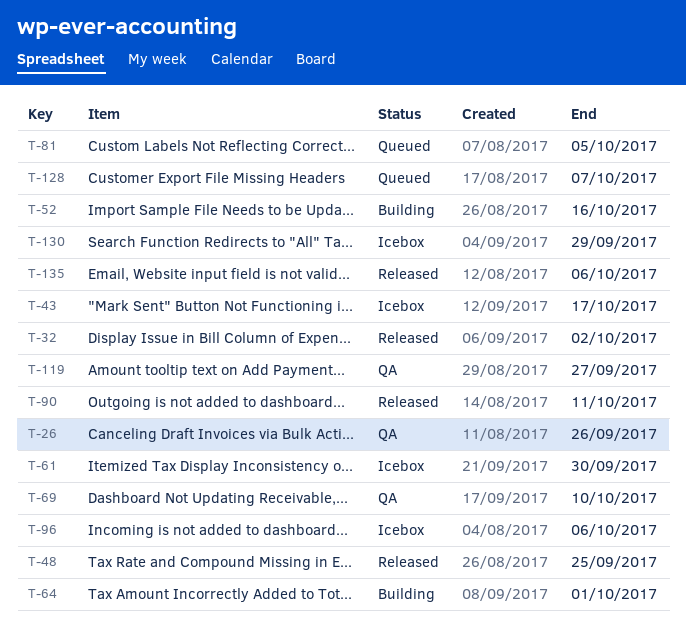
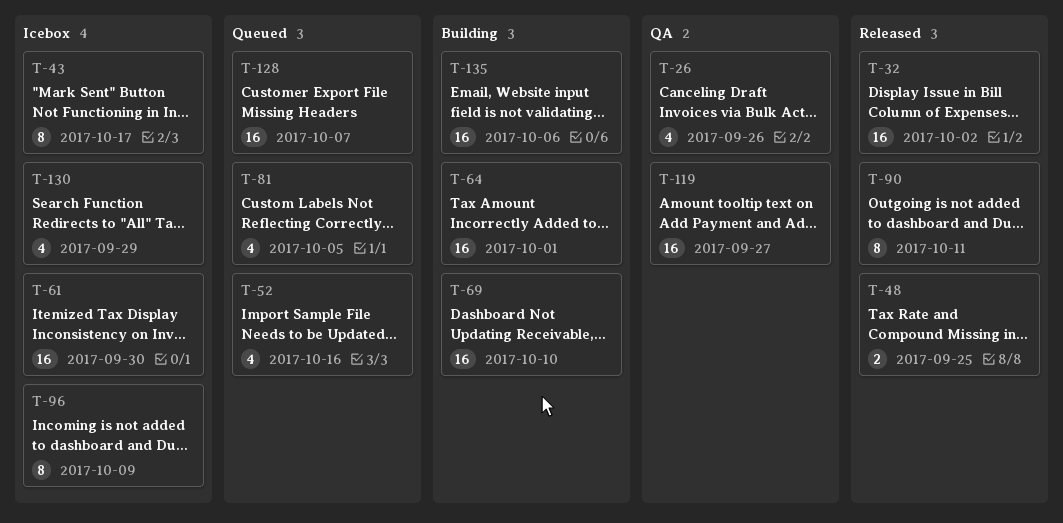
T-52, status: Building -> Queued
T-69, status: QA -> Building
T-96, due: Oct 6 -> Oct 9
T-135, status: Released -> Building

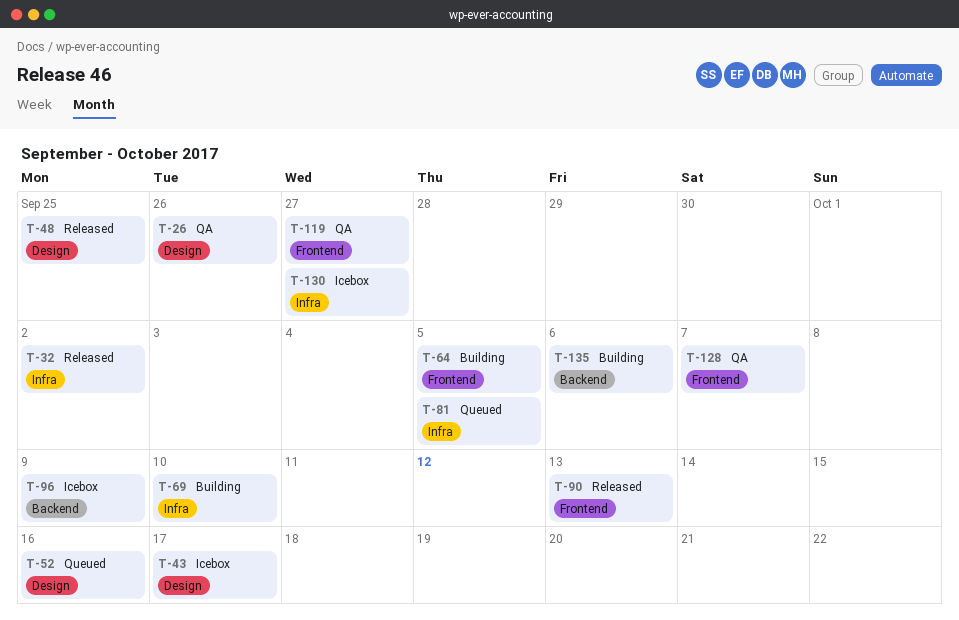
T-61: present -> none
T-64, due: Oct 1 -> Oct 5
T-90, due: Oct 11 -> Oct 13
T-128, status: Queued -> QA
T-130, due: Sep 29 -> Sep 27

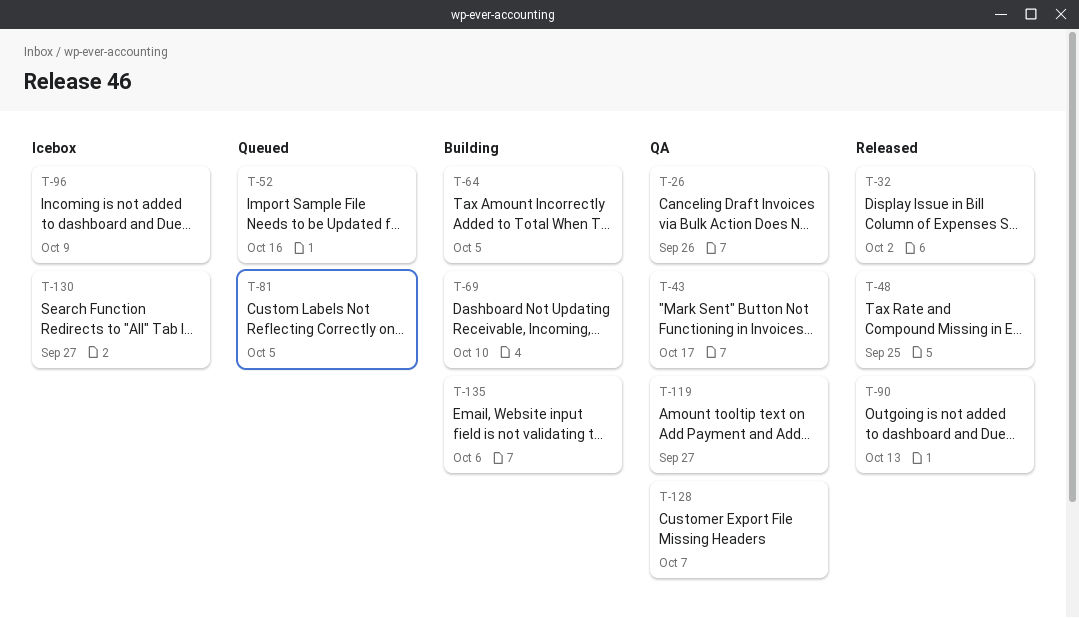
T-43, status: Icebox -> QA

